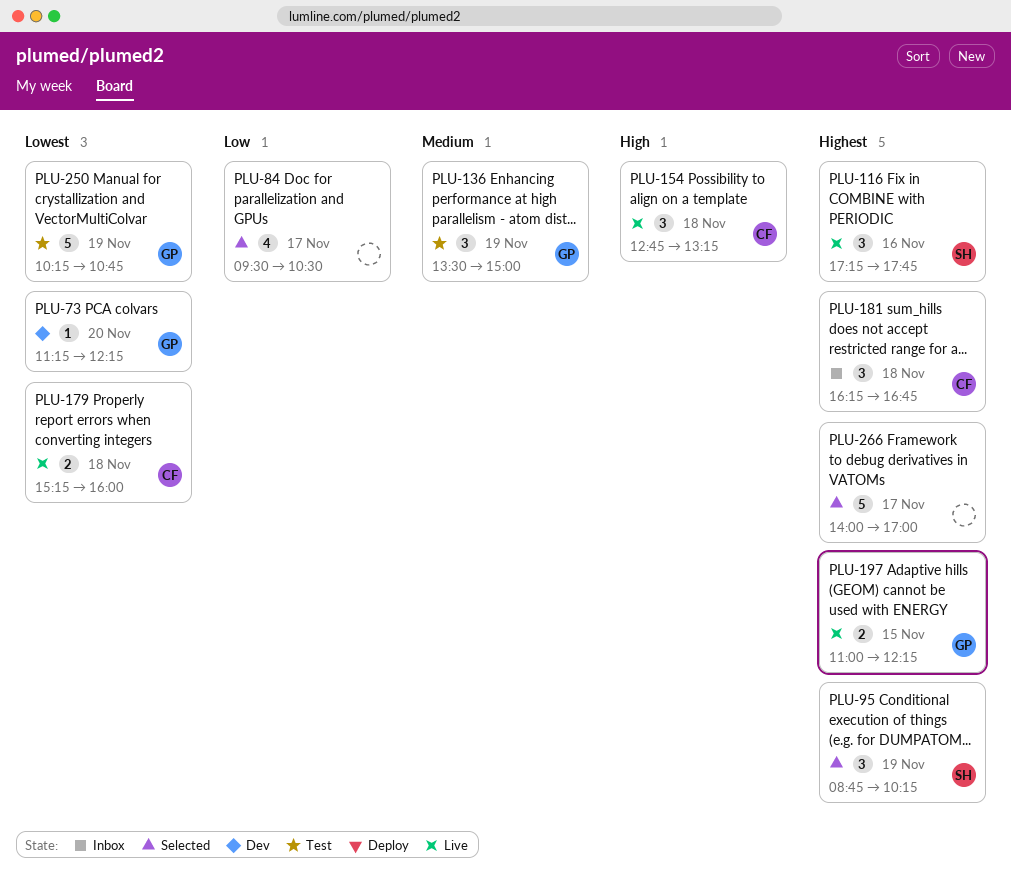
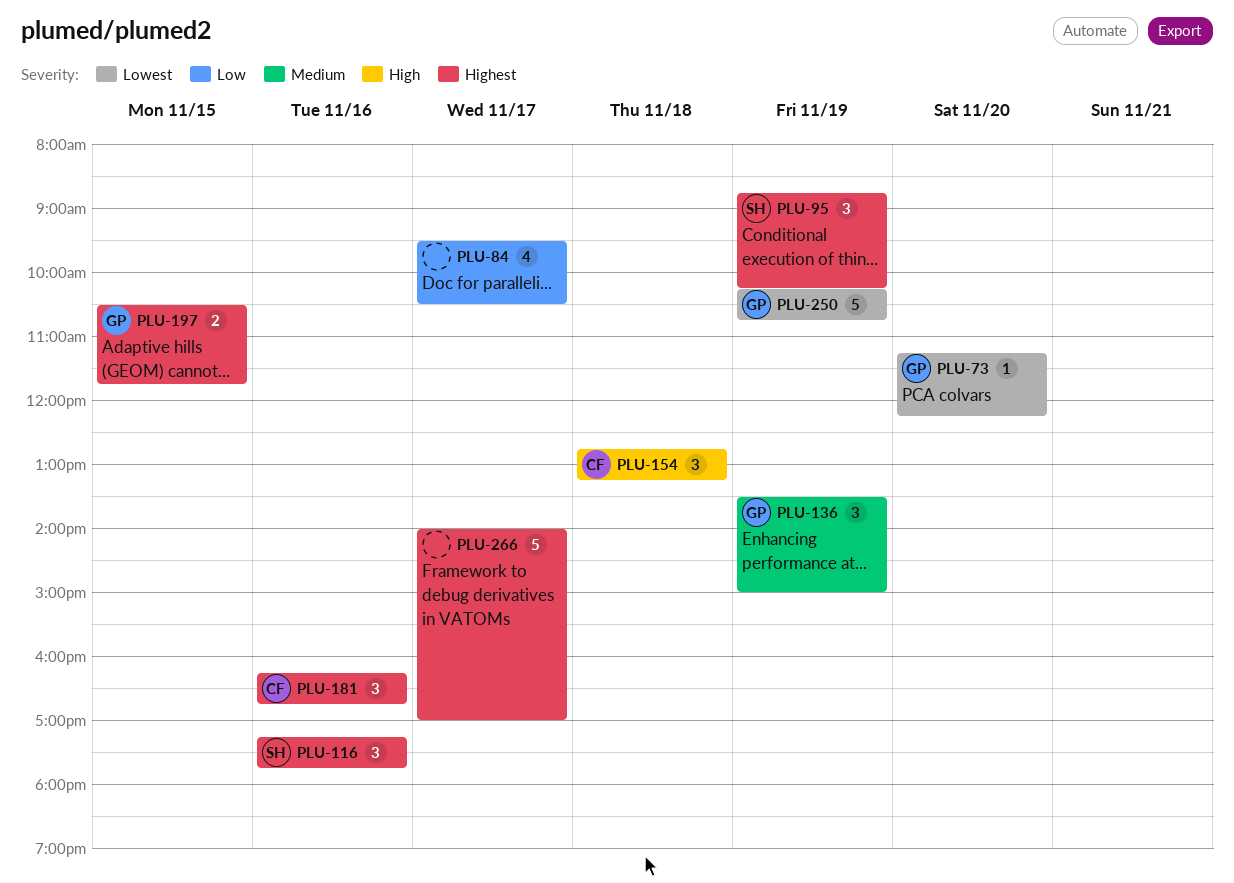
PLU-179: present -> none
PLU-181, day: Nov 18 -> Nov 16
PLU-197, begins: 11:00 -> 10:30
PLU-197, ends: 12:15 -> 11:45

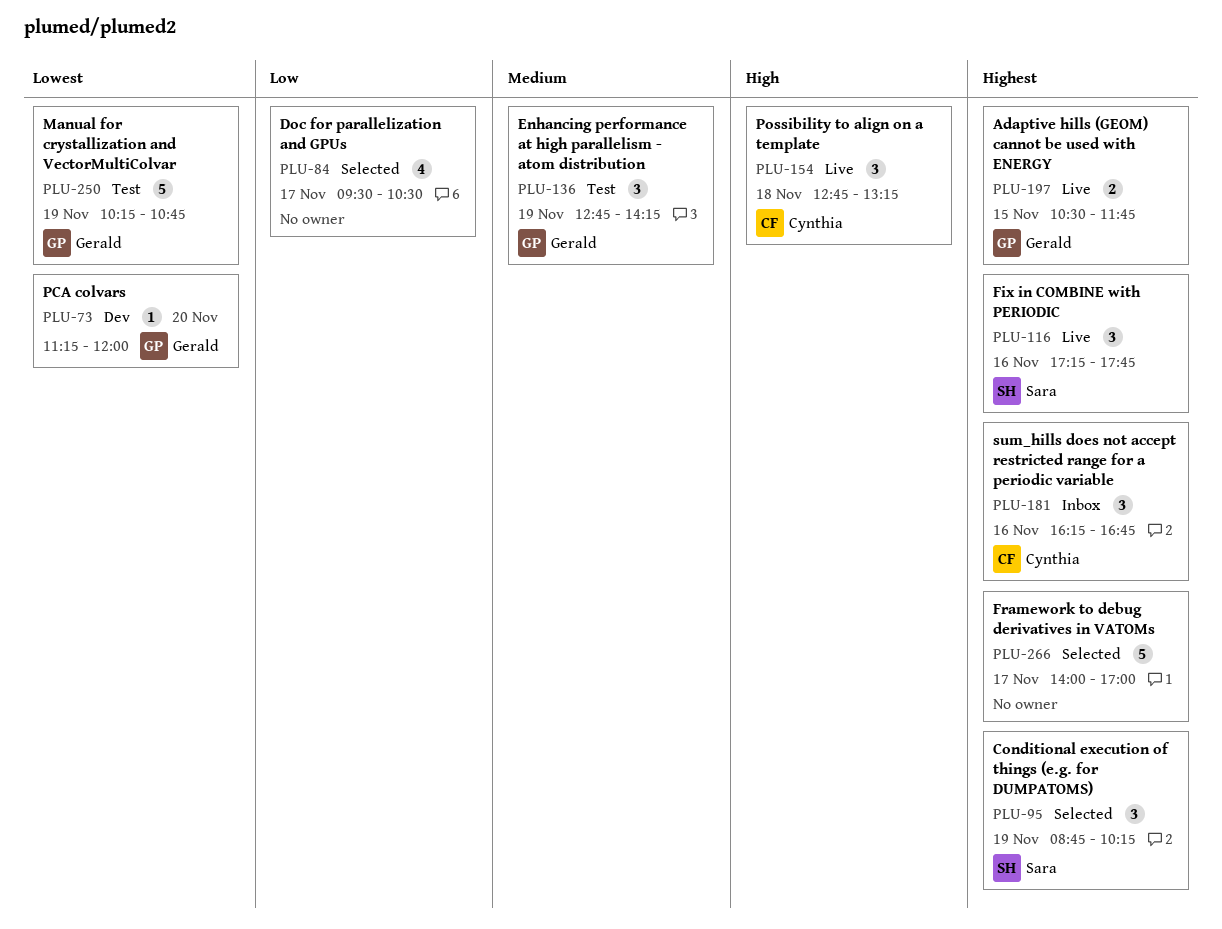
PLU-73, ends: 12:15 -> 12:00
PLU-136, begins: 13:30 -> 12:45
PLU-136, ends: 15:00 -> 14:15

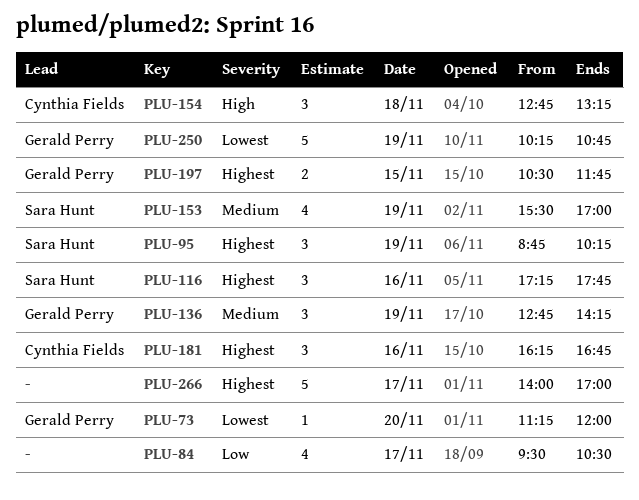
PLU-153: none -> present

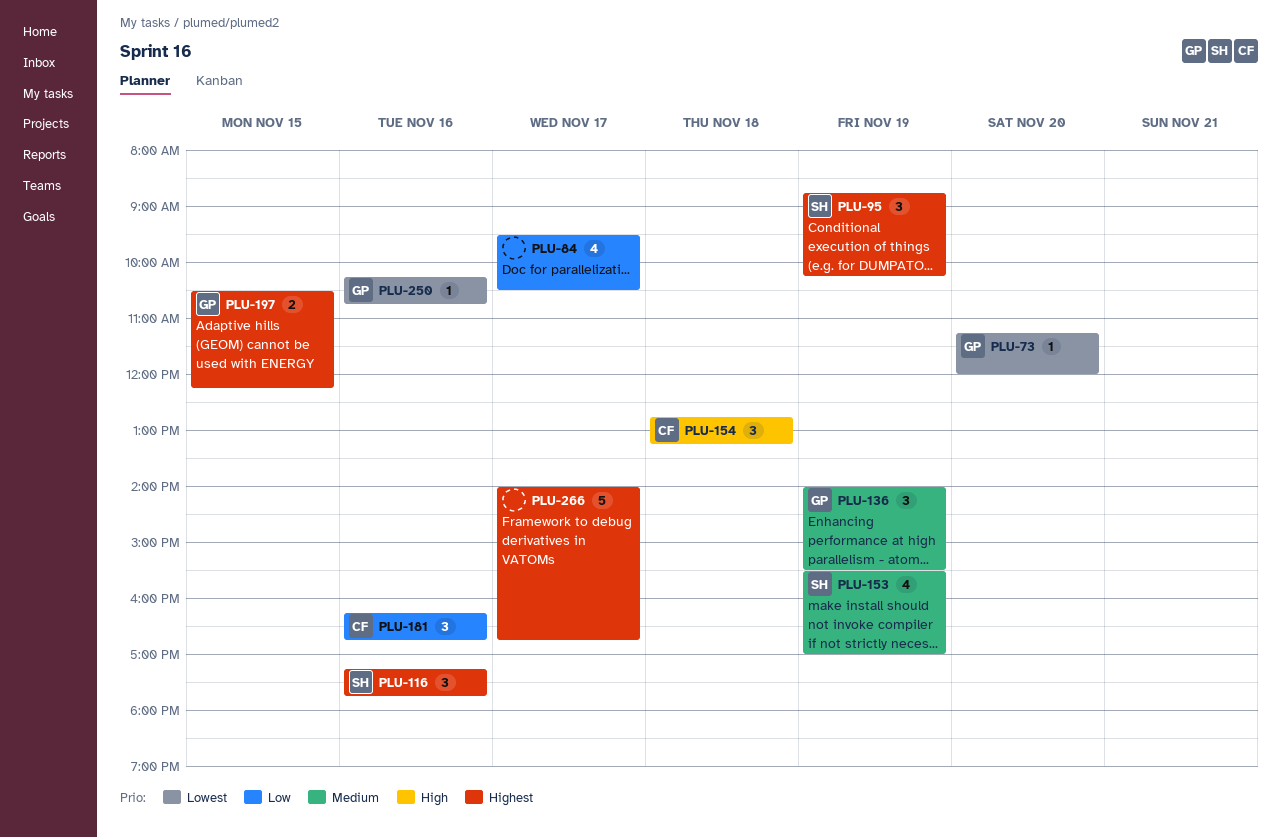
PLU-136, begins: 12:45 -> 14:00
PLU-136, ends: 14:15 -> 15:30
PLU-181, priority: Highest -> Low
PLU-197, ends: 11:45 -> 12:15
PLU-250, estimate: 5 -> 1
PLU-250, day: Nov 19 -> Nov 16
PLU-266, ends: 17:00 -> 16:45

